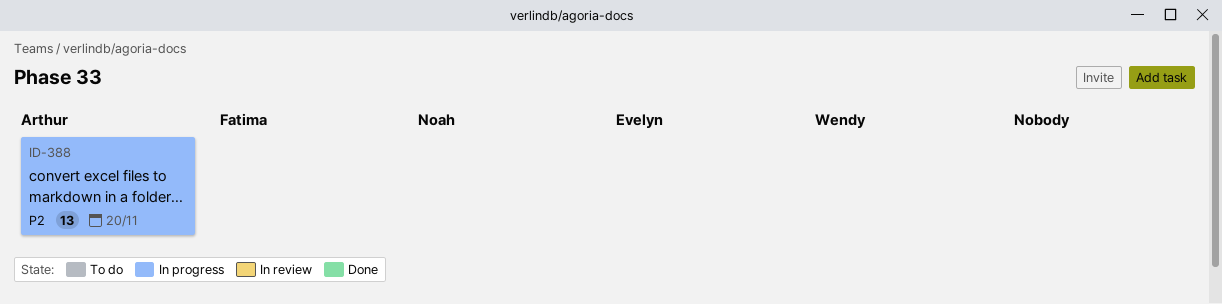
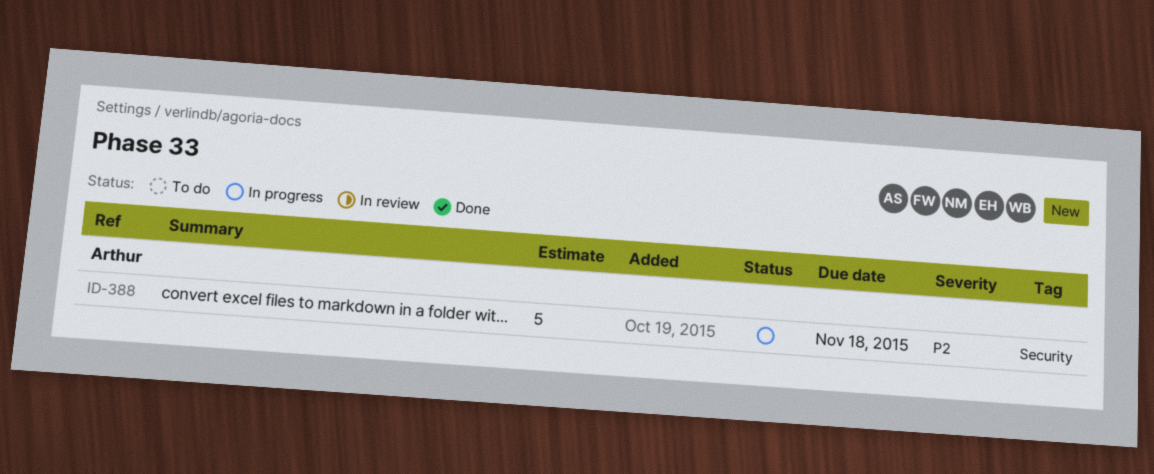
ID-388, estimate: 13 -> 5
ID-388, due: Nov 20 -> Nov 18

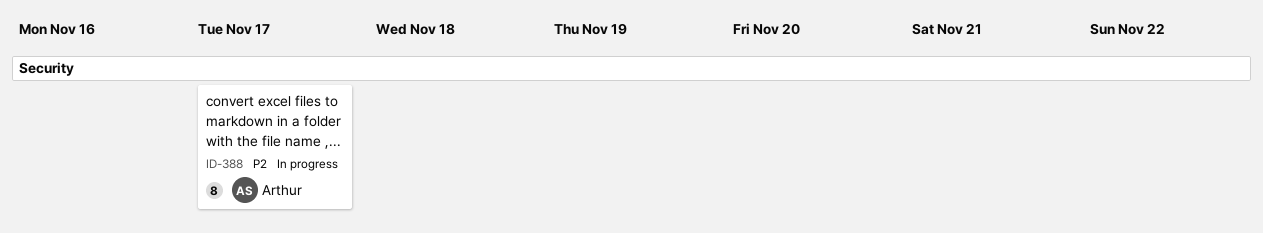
ID-388, estimate: 5 -> 8
ID-388, due: Nov 18 -> Nov 17

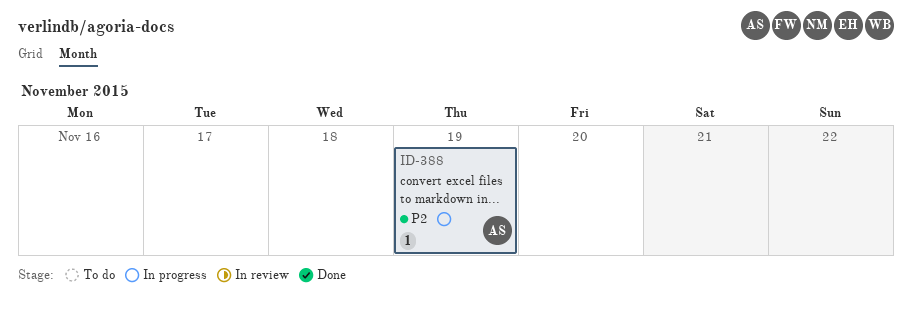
ID-388, estimate: 8 -> 1
ID-388, due: Nov 17 -> Nov 19

